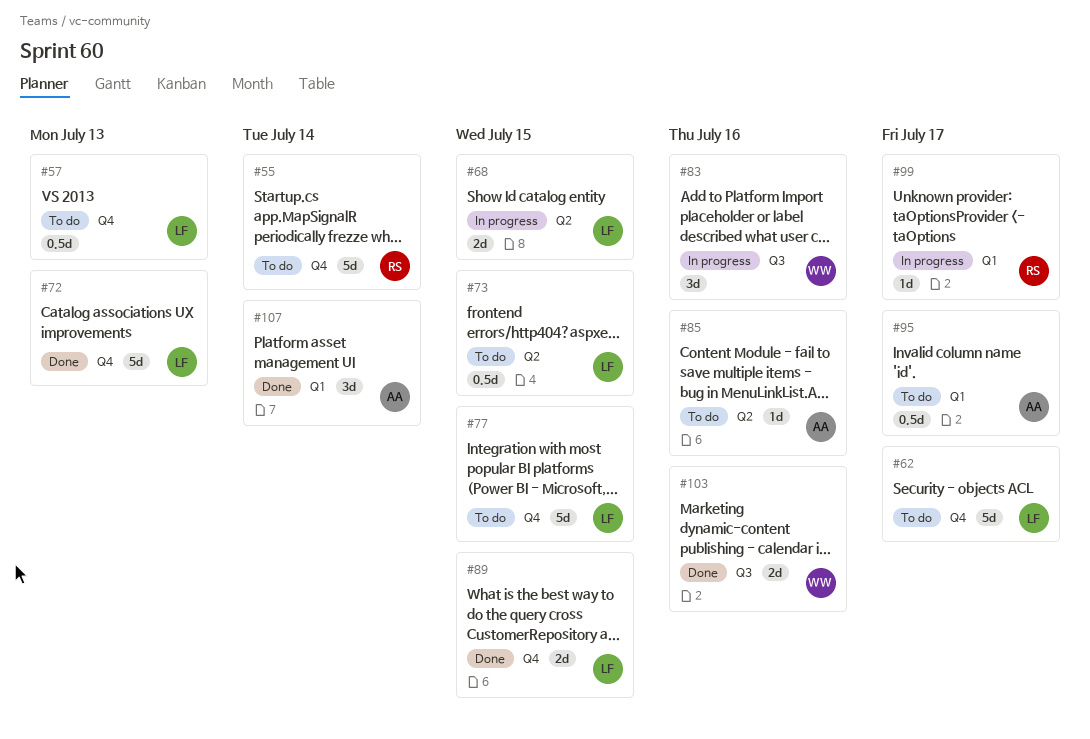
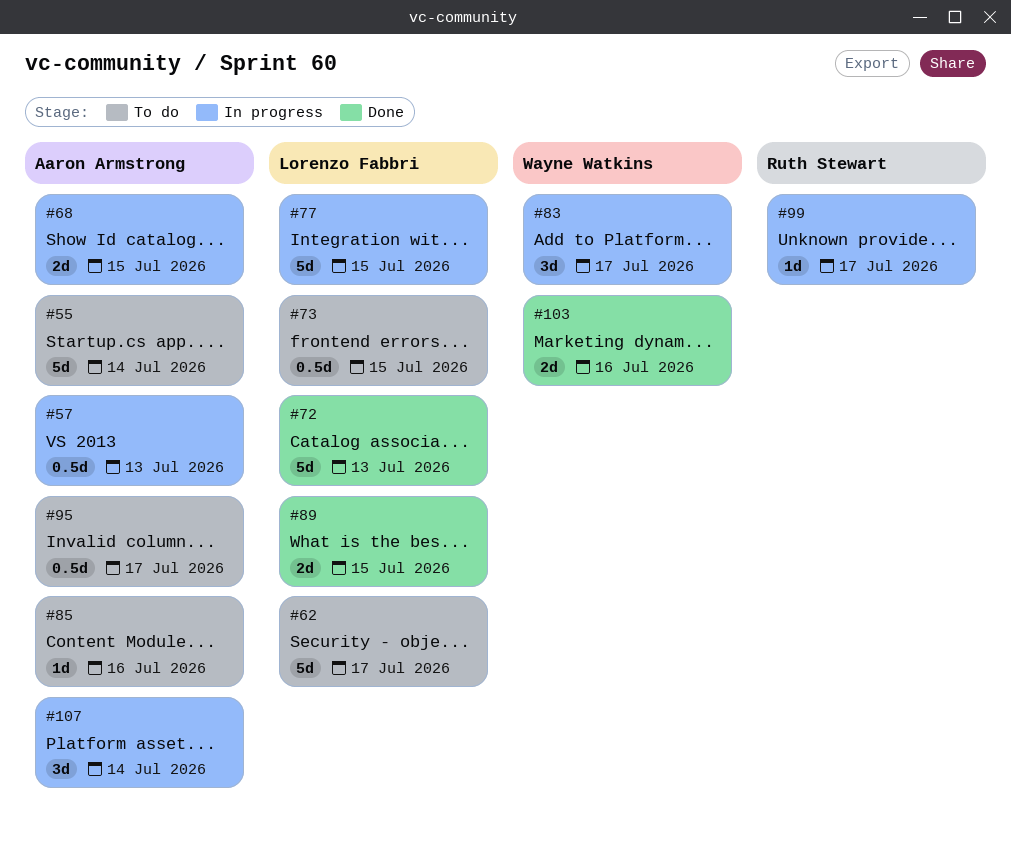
#55, owner: Ruth Stewart -> Aaron Armstrong
#57, status: To do -> In progress
#57, owner: Lorenzo Fabbri -> Aaron Armstrong
#68, owner: Lorenzo Fabbri -> Aaron Armstrong
#77, status: To do -> In progress
#83, due: Jul 16 -> Jul 17
#107, status: Done -> In progress

